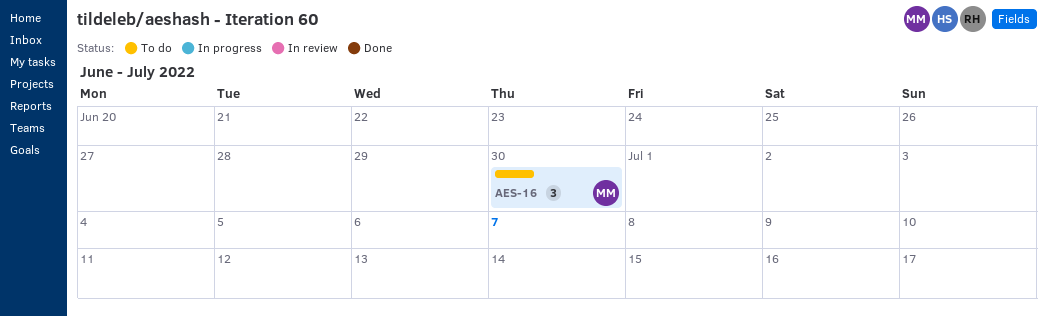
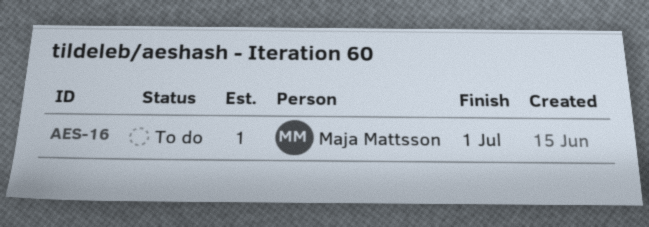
AES-16, estimate: 3 -> 1
AES-16, due: Jun 30 -> Jul 1

